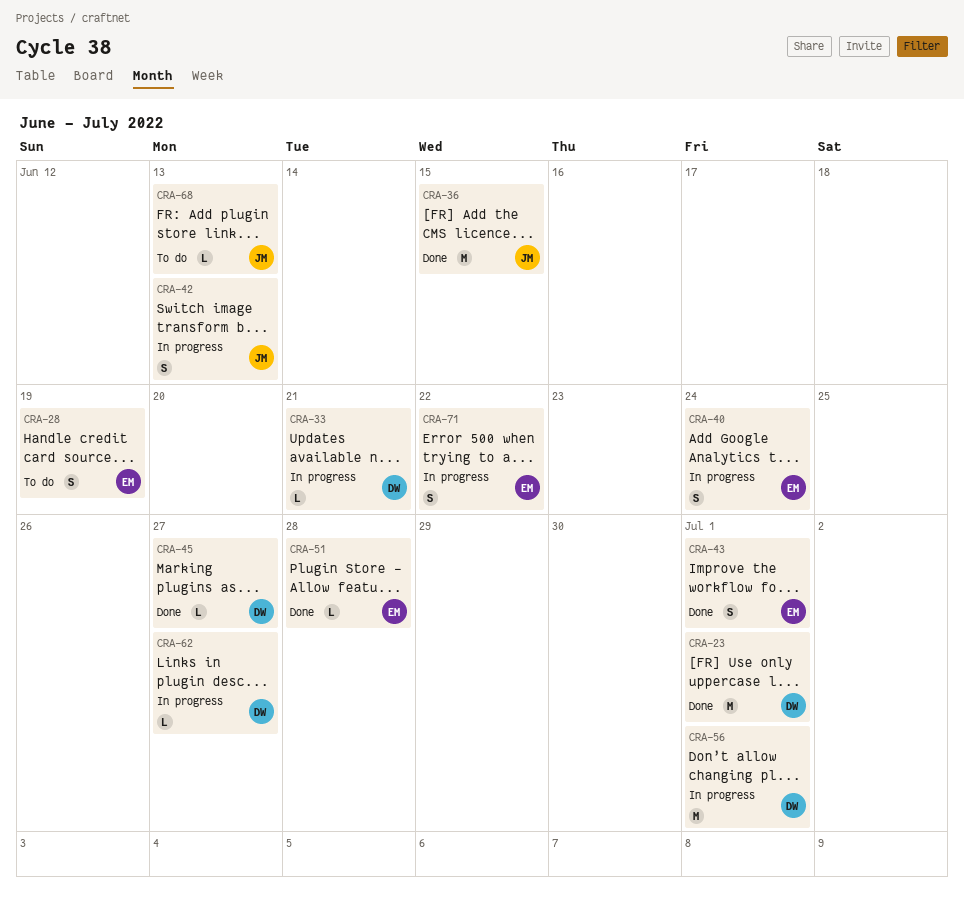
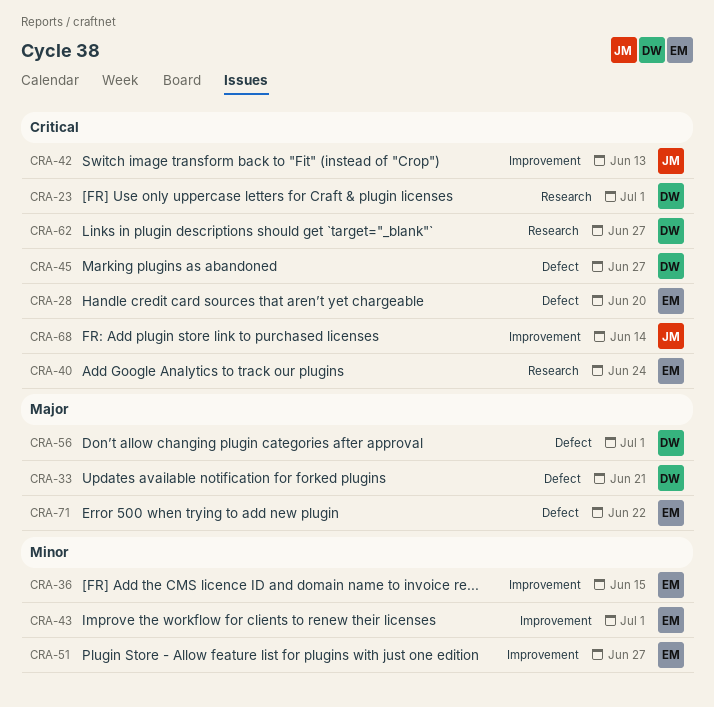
CRA-28, due: Jun 19 -> Jun 20
CRA-36, owner: JM -> EM
CRA-51, due: Jun 28 -> Jun 27
CRA-68, due: Jun 13 -> Jun 14

